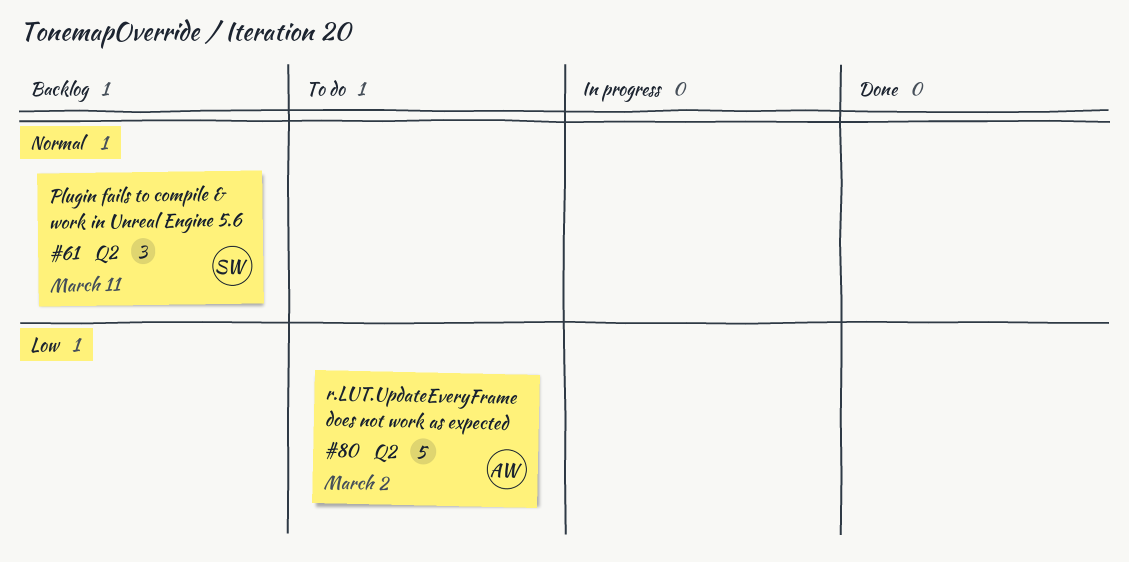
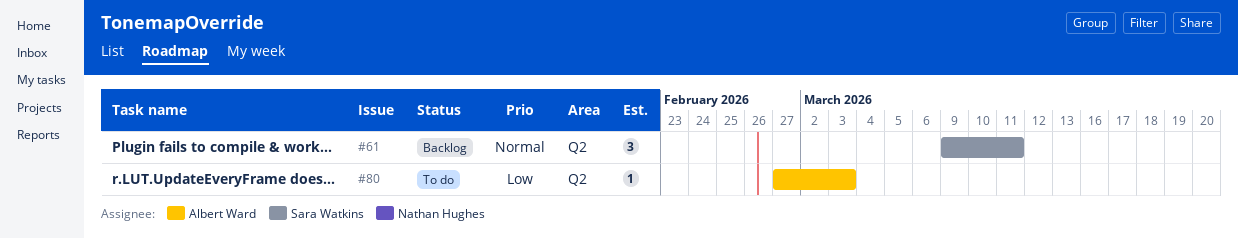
#80, estimate: 5 -> 1
#80, due: Mar 2 -> Mar 3

